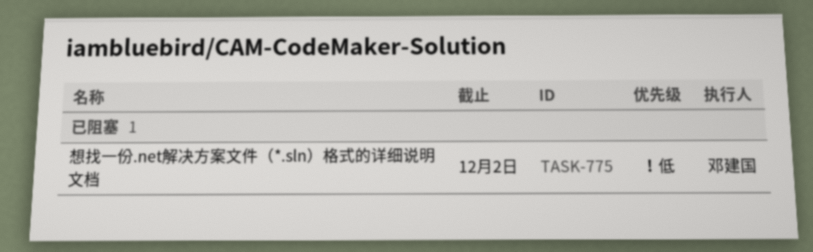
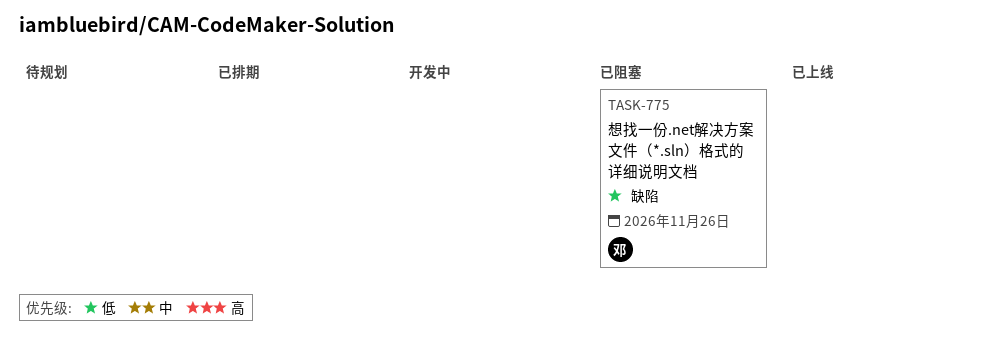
TASK-775, due: Dec 2 -> Nov 26

